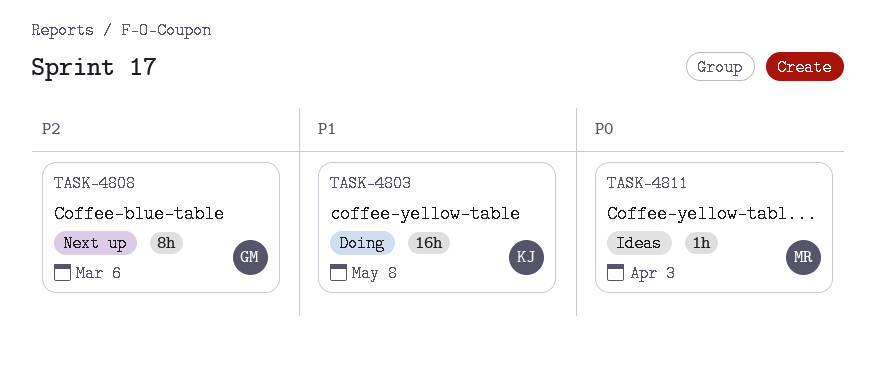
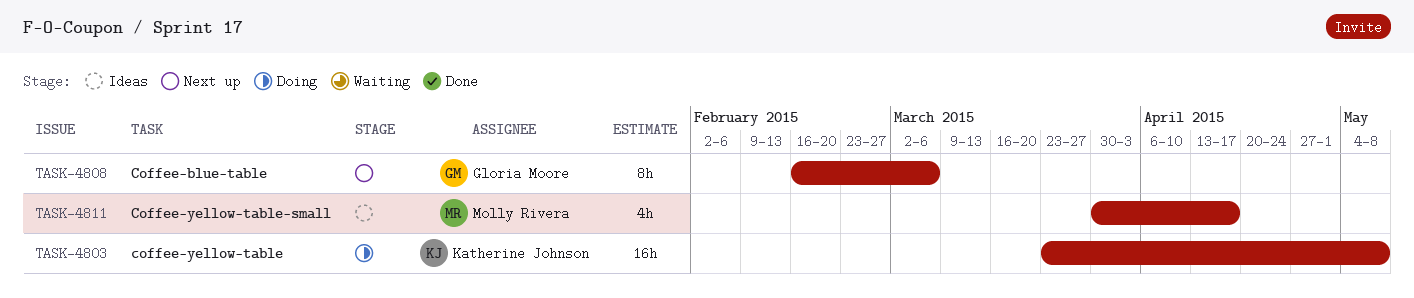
TASK-4811, estimate: 1h -> 4h
TASK-4811, due: Apr 3 -> Apr 17

